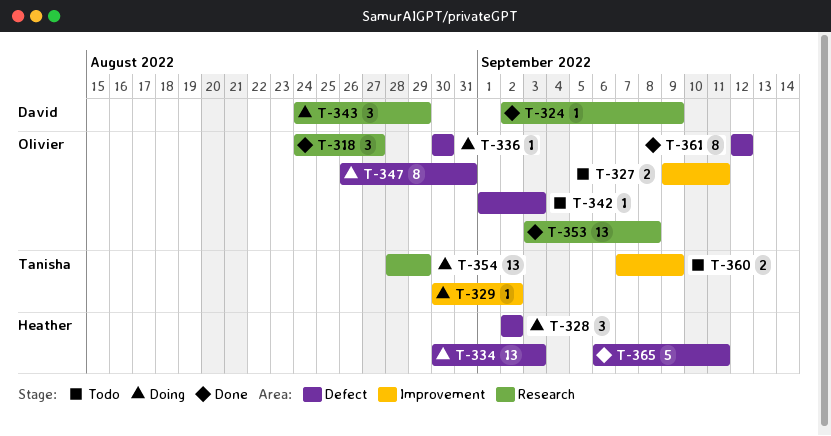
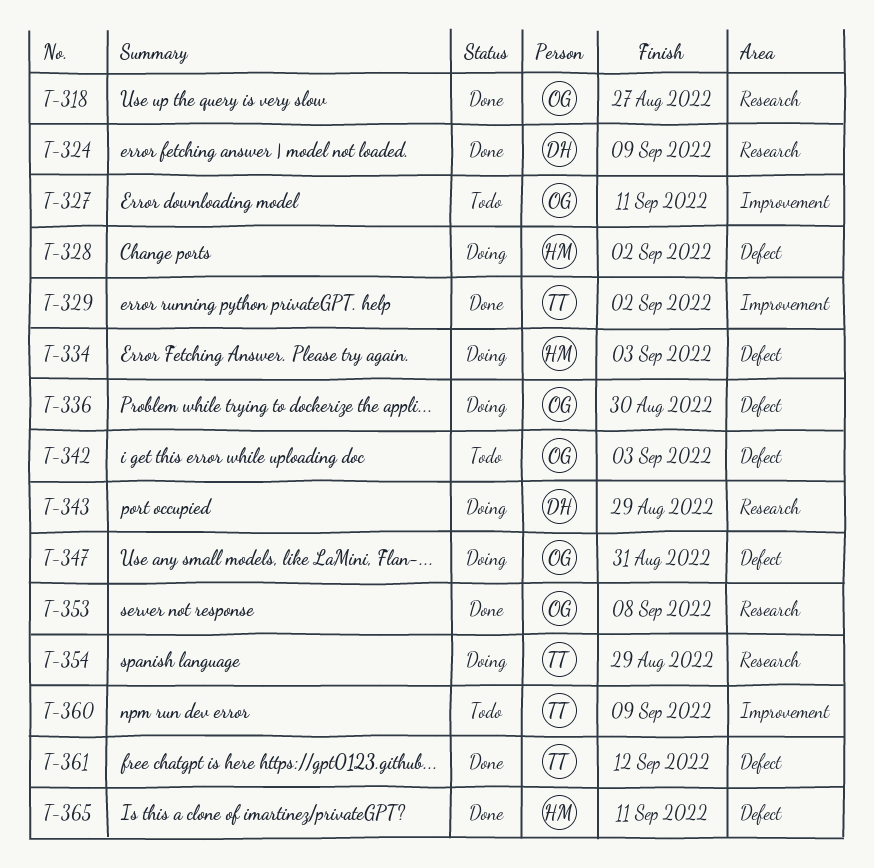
T-329, status: Doing -> Done
T-361, owner: Olivier -> Tanisha

